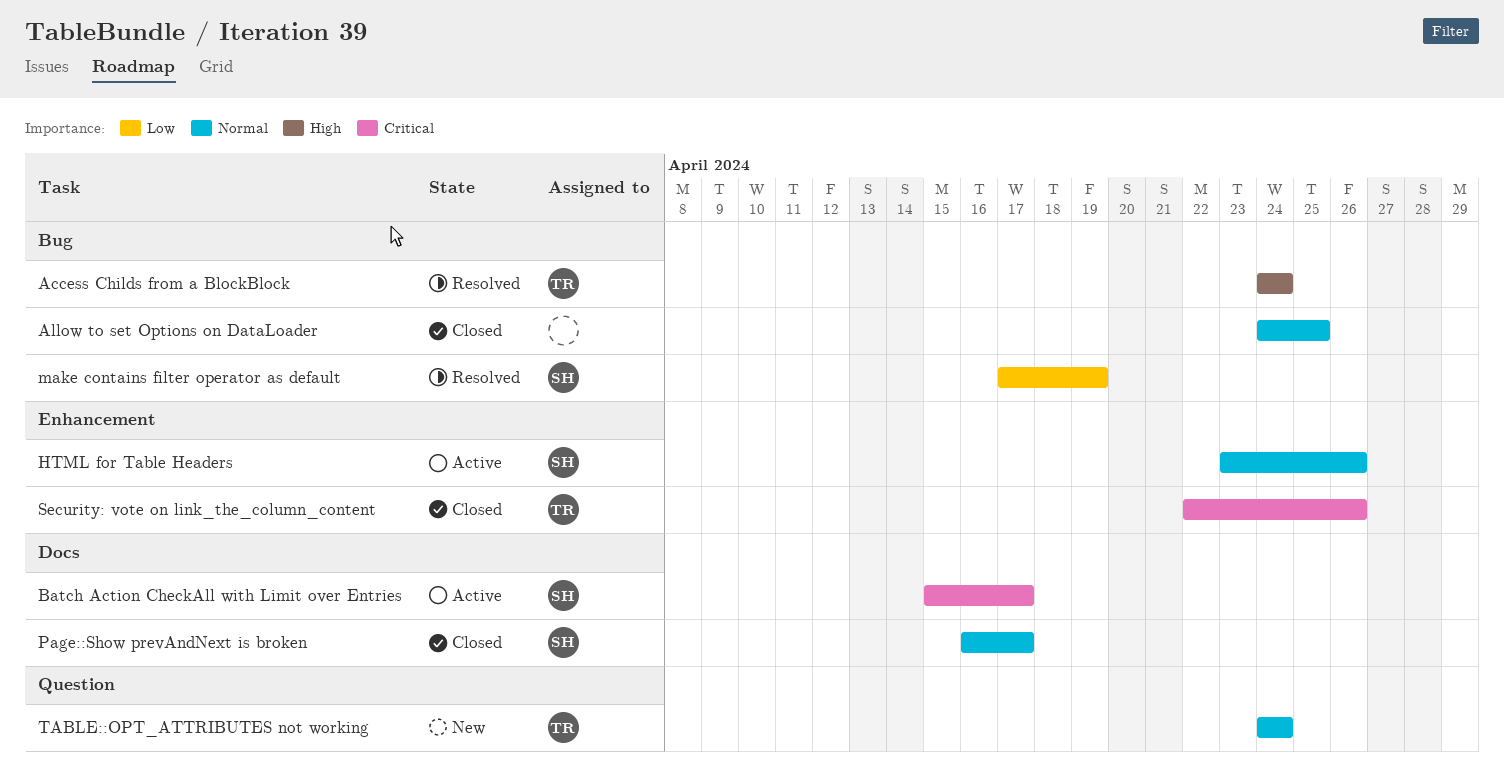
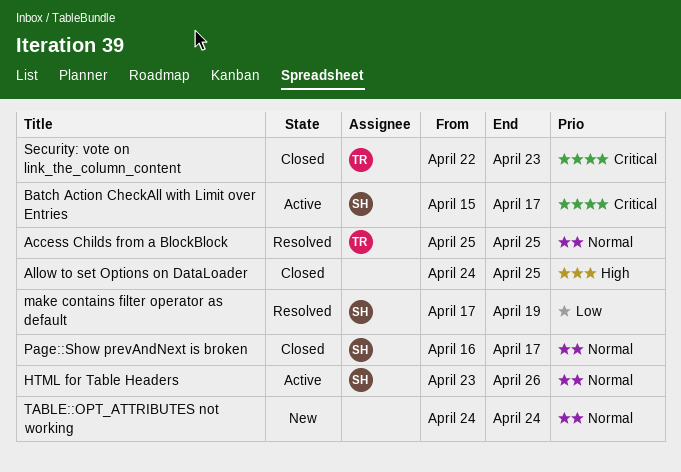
Access Childs from a BlockBlock, priority: High -> Normal
Access Childs from a BlockBlock, start: Apr 24 -> Apr 25
Access Childs from a BlockBlock, due: Apr 24 -> Apr 25
Allow to set Options on DataLoader, priority: Normal -> High
Security: vote on link_the_column_content, due: Apr 26 -> Apr 23
TABLE::OPT_ATTRIBUTES not working, owner: TR -> none

